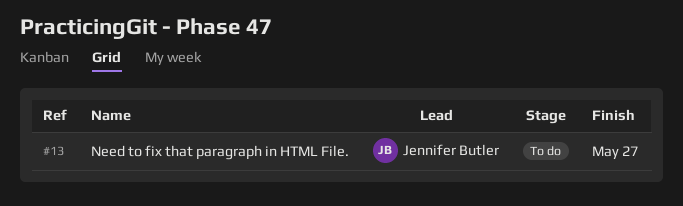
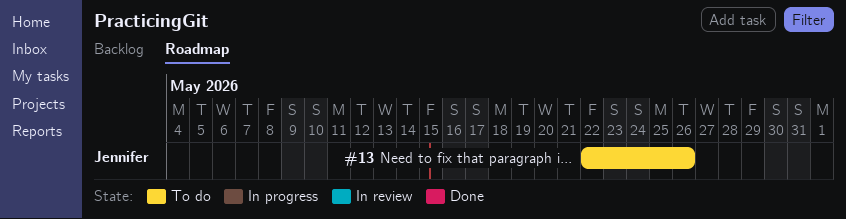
#13, due: May 27 -> May 26

